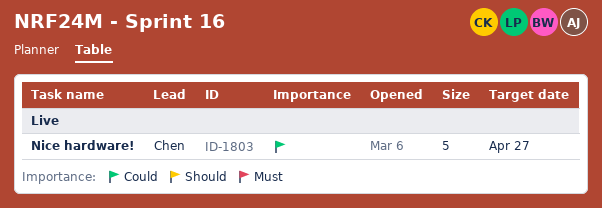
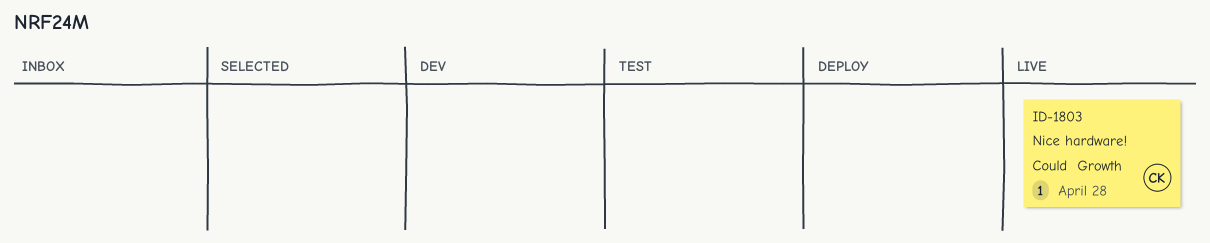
ID-1803, estimate: 5 -> 1
ID-1803, due: Apr 27 -> Apr 28

